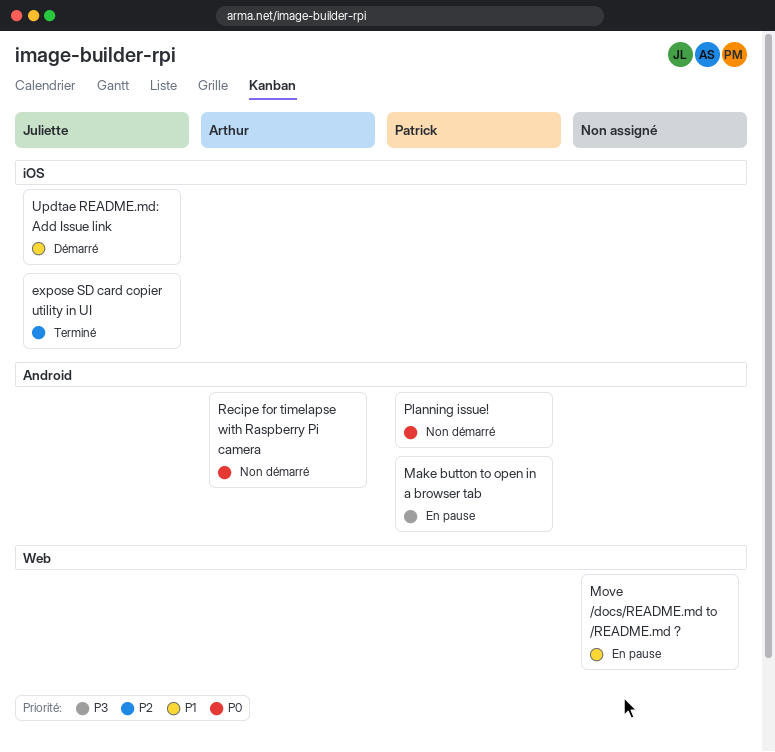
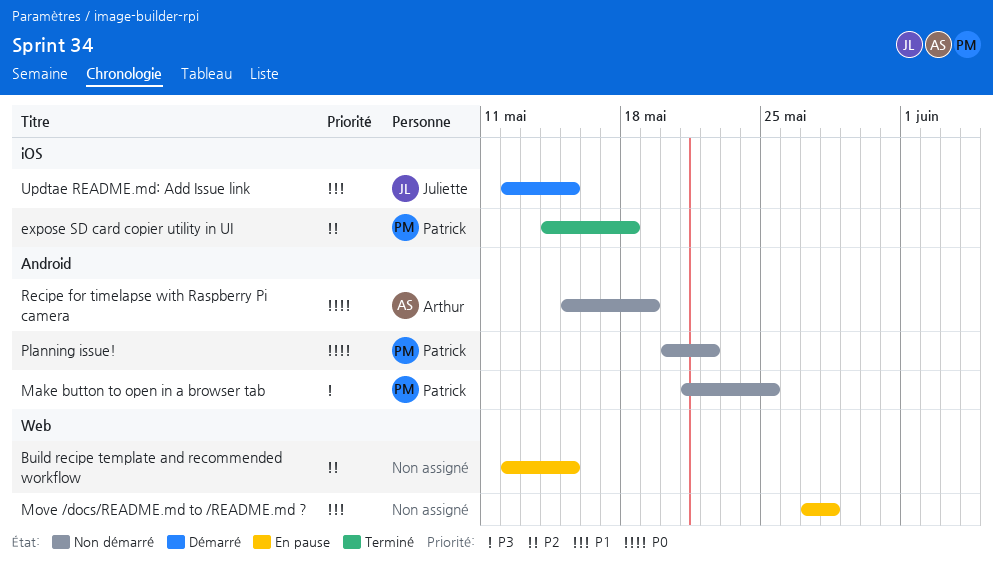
Build recipe template and recommended workflow: none -> present
expose SD card copier utility in UI, owner: Juliette -> Patrick
Make button to open in a browser tab, status: En pause -> Non démarré

